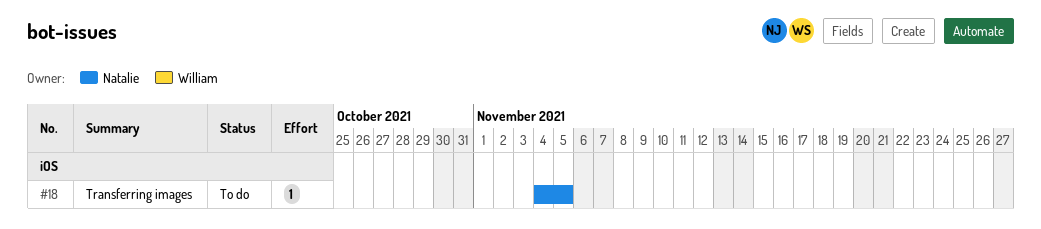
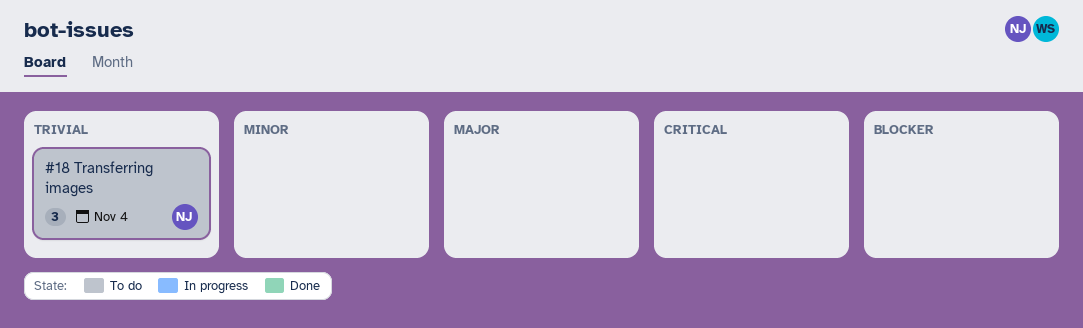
#18, estimate: 1 -> 3
#18, due: Nov 5 -> Nov 4

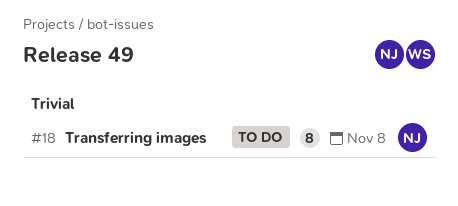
#18, estimate: 3 -> 8
#18, due: Nov 4 -> Nov 8

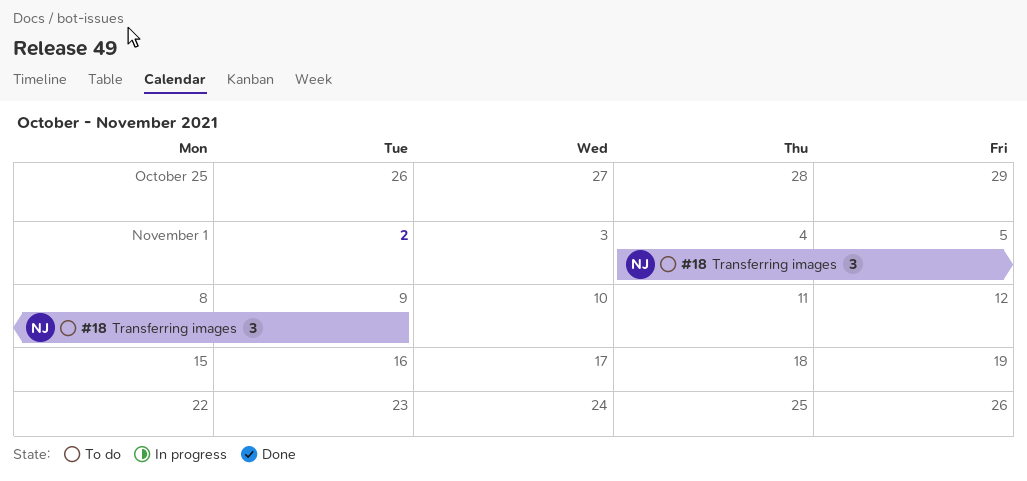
#18, estimate: 8 -> 3
#18, due: Nov 8 -> Nov 9

